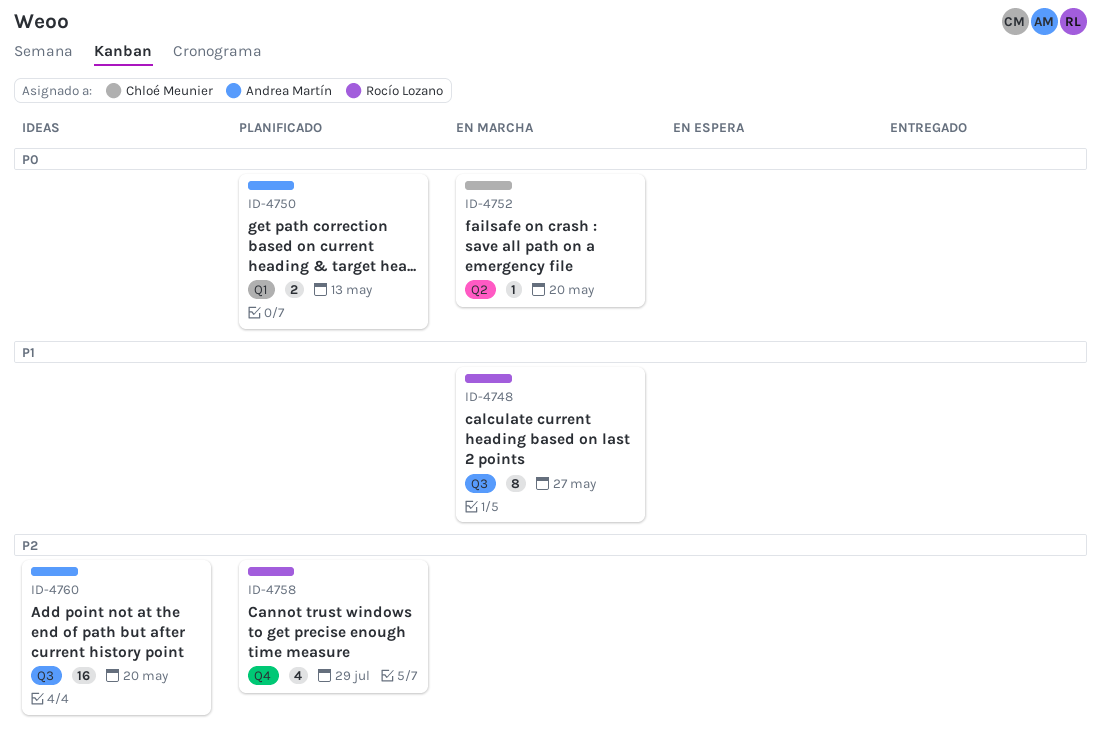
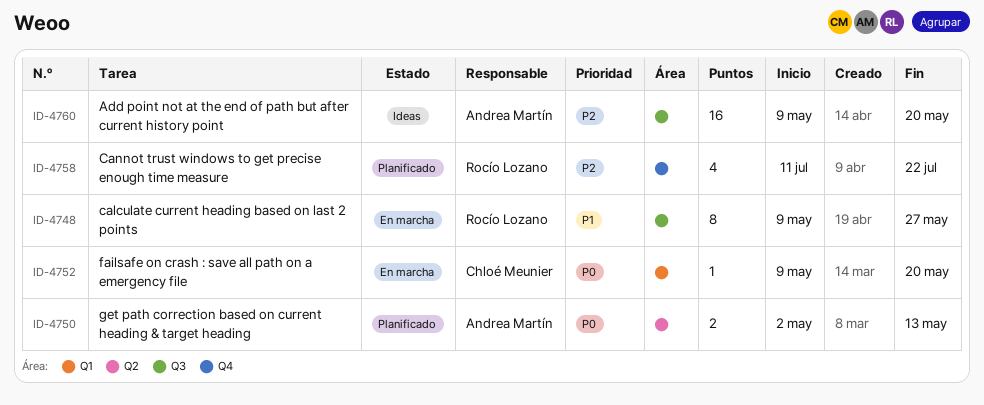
ID-4750, label: Q1 -> Q2
ID-4752, label: Q2 -> Q1
ID-4758, due: Jul 29 -> Jul 22

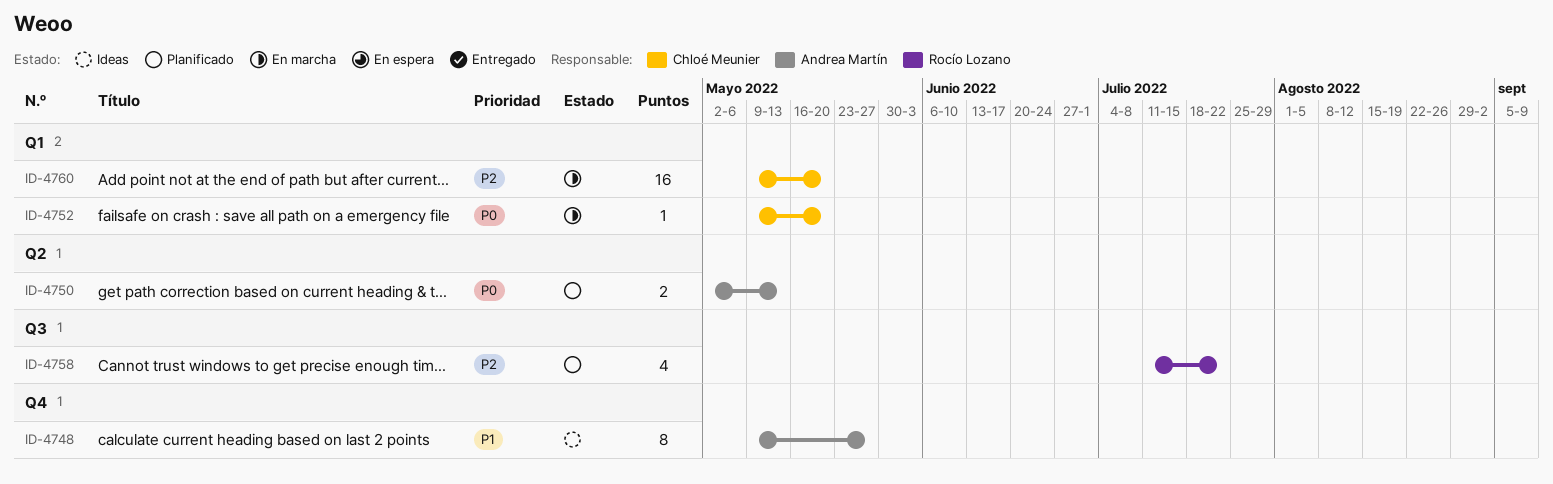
ID-4748, status: En marcha -> Ideas
ID-4748, owner: Rocío Lozano -> Andrea Martín
ID-4748, label: Q3 -> Q4
ID-4758, label: Q4 -> Q3
ID-4760, status: Ideas -> En marcha
ID-4760, owner: Andrea Martín -> Chloé Meunier
ID-4760, label: Q3 -> Q1

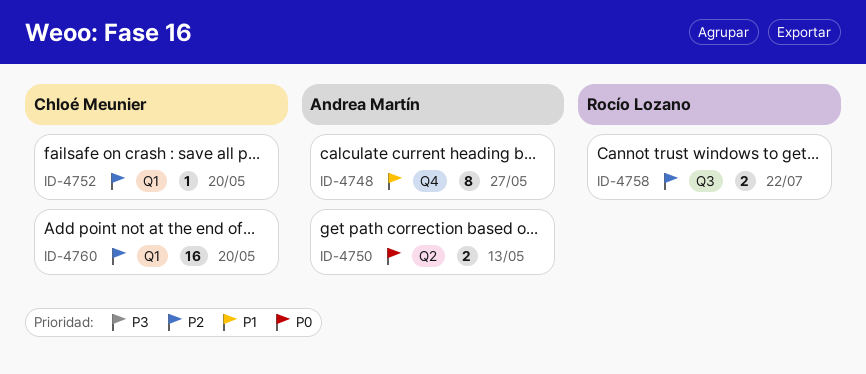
ID-4752, priority: P0 -> P2
ID-4758, estimate: 4 -> 2

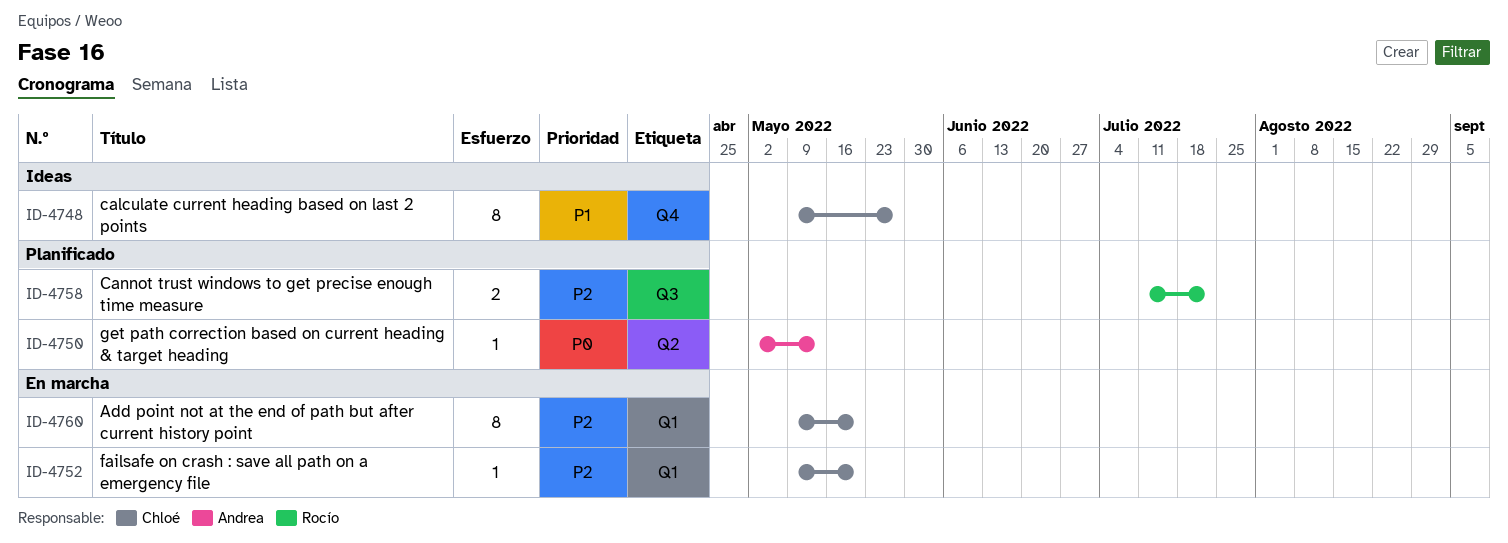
ID-4748, owner: Andrea Martín -> Chloé Meunier
ID-4750, estimate: 2 -> 1
ID-4760, estimate: 16 -> 8

